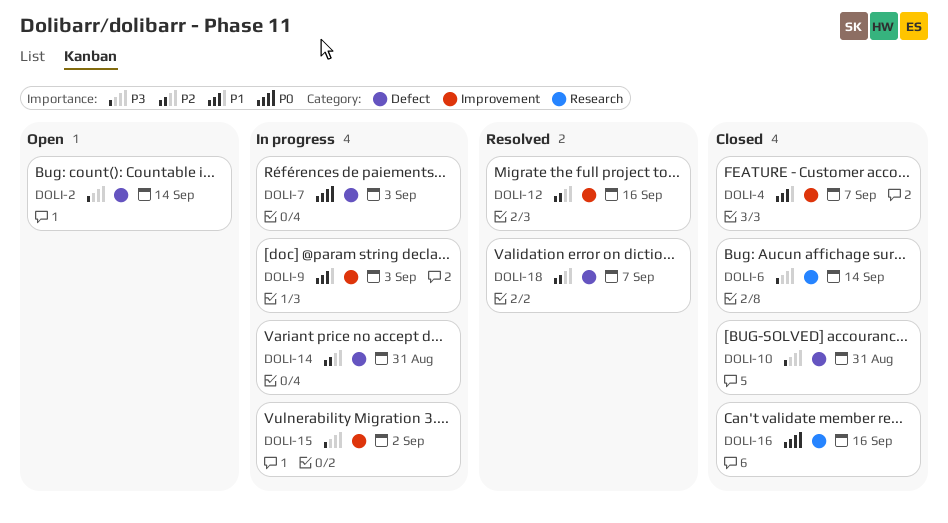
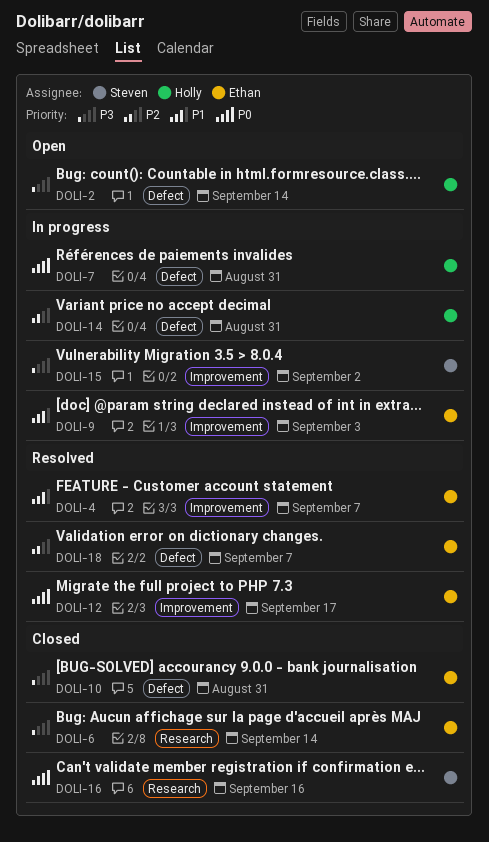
DOLI-4, status: Closed -> Resolved
DOLI-7, due: Sep 3 -> Aug 31
DOLI-12, priority: P2 -> P0
DOLI-12, due: Sep 16 -> Sep 17

